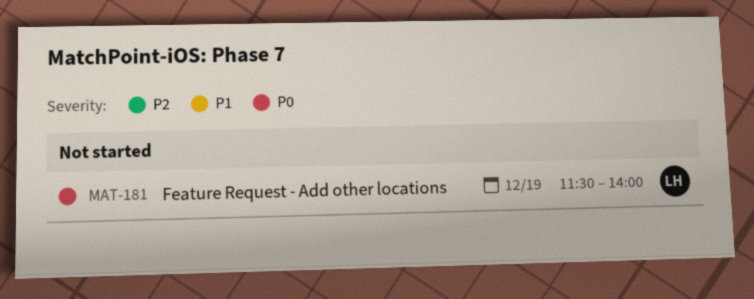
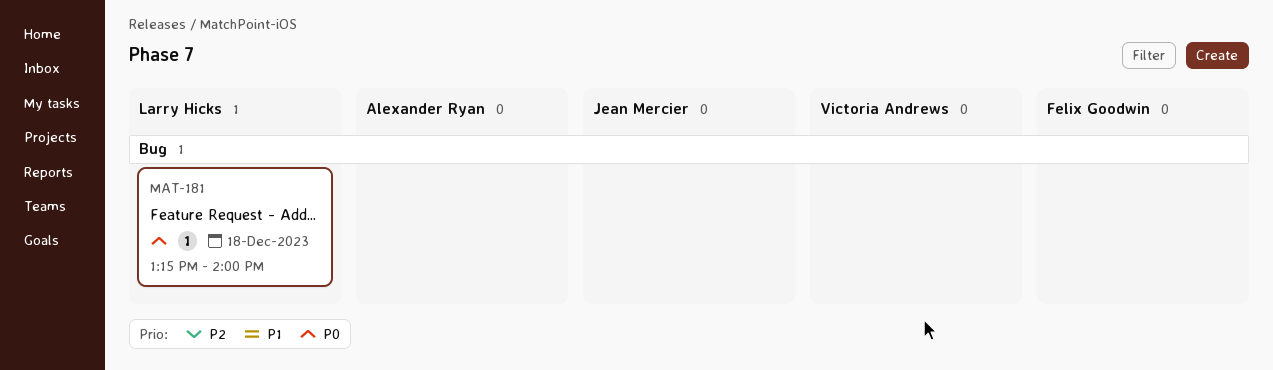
MAT-181, day: Dec 19 -> Dec 18
MAT-181, begins: 11:30 -> 13:15

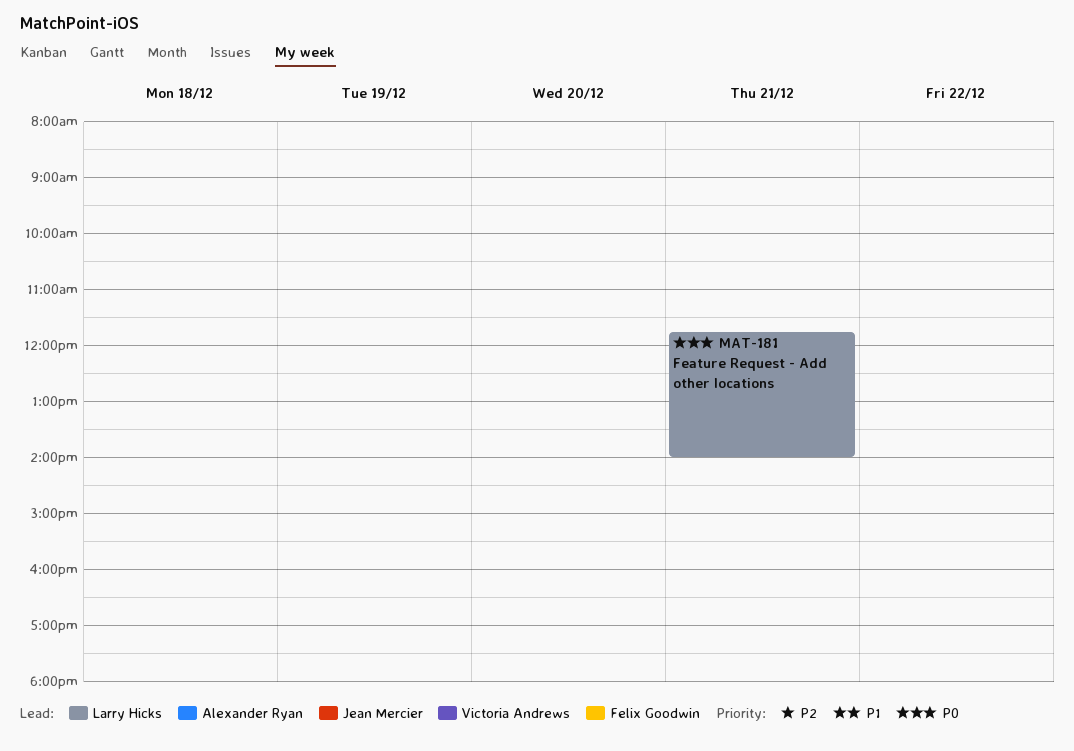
MAT-181, day: Dec 18 -> Dec 21
MAT-181, begins: 13:15 -> 11:45

